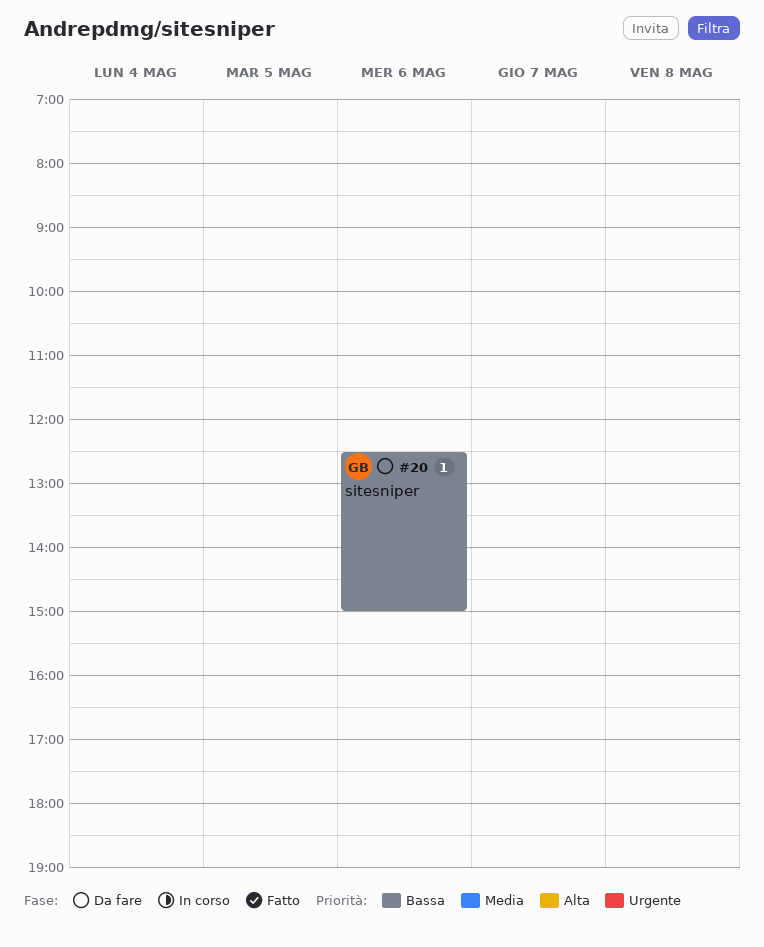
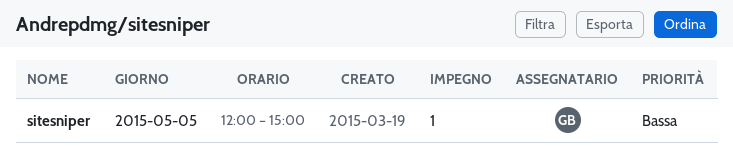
sitesniper, day: May 6 -> May 5
sitesniper, begins: 12:30 -> 12:00

